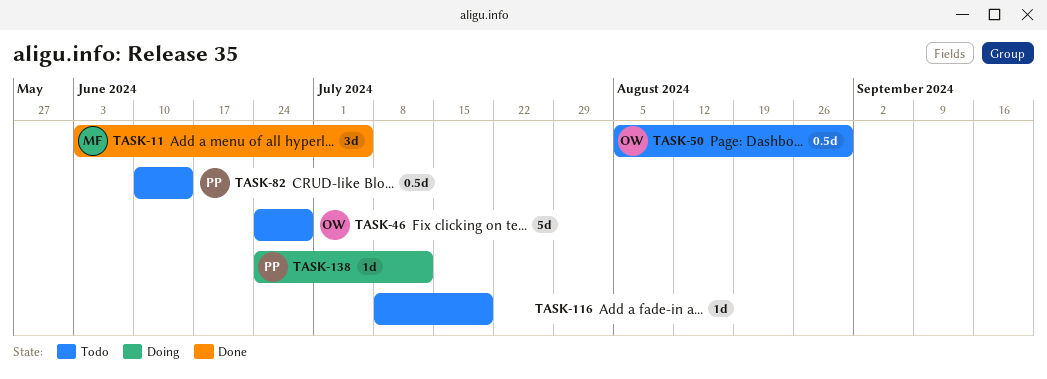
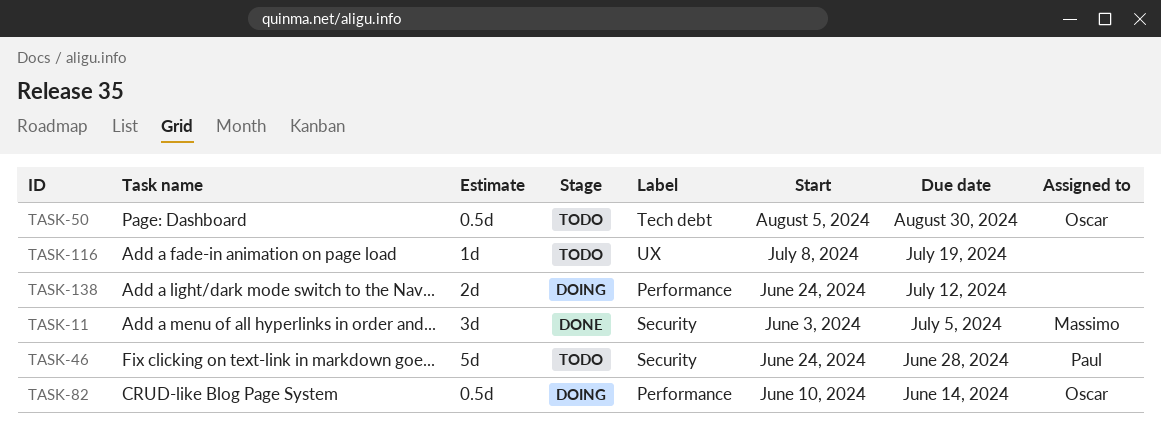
TASK-46, owner: Oscar -> Paul
TASK-82, status: Todo -> Doing
TASK-82, owner: Paul -> Oscar
TASK-138, owner: Paul -> none
TASK-138, estimate: 1d -> 2d

